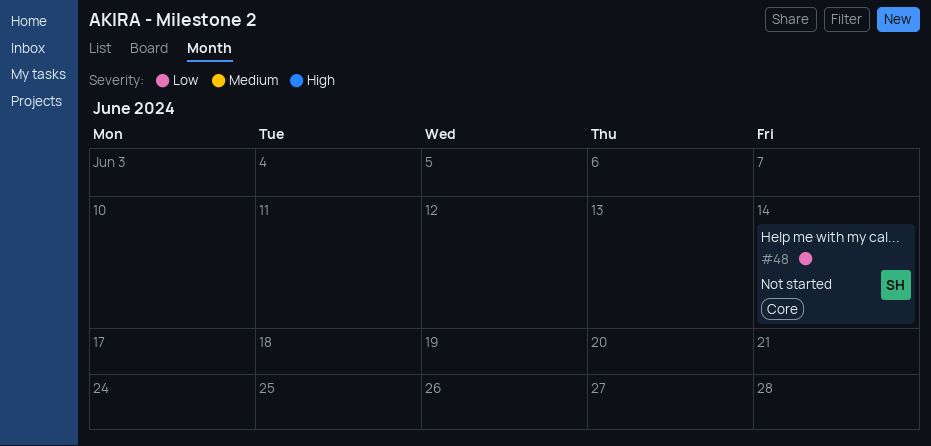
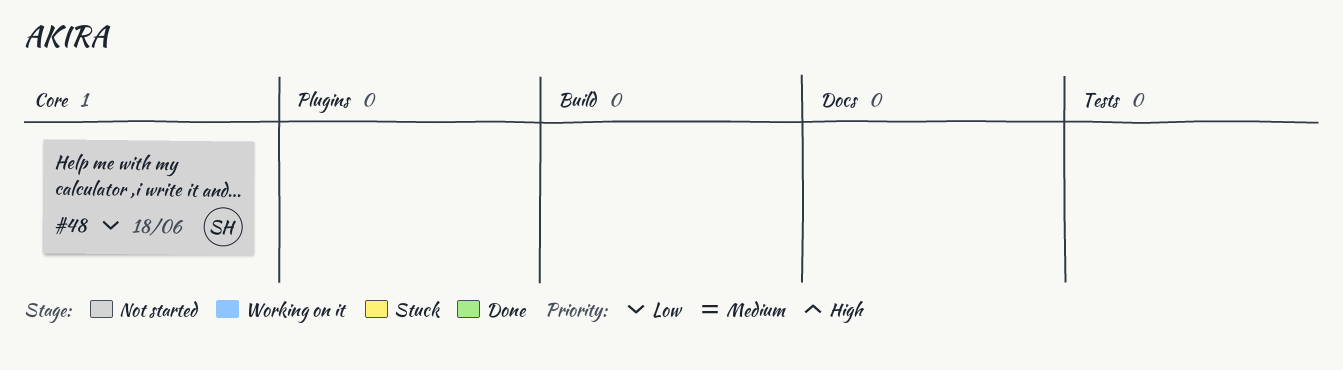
#48, due: Jun 14 -> Jun 18

